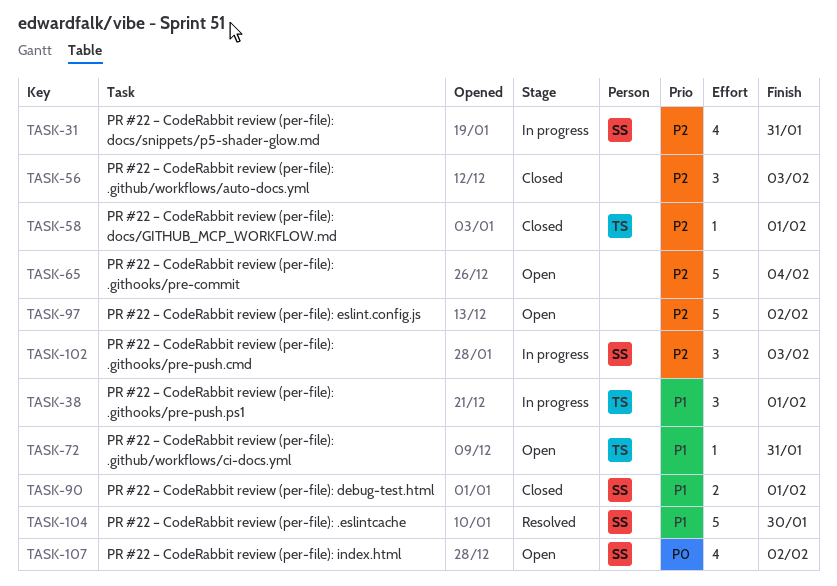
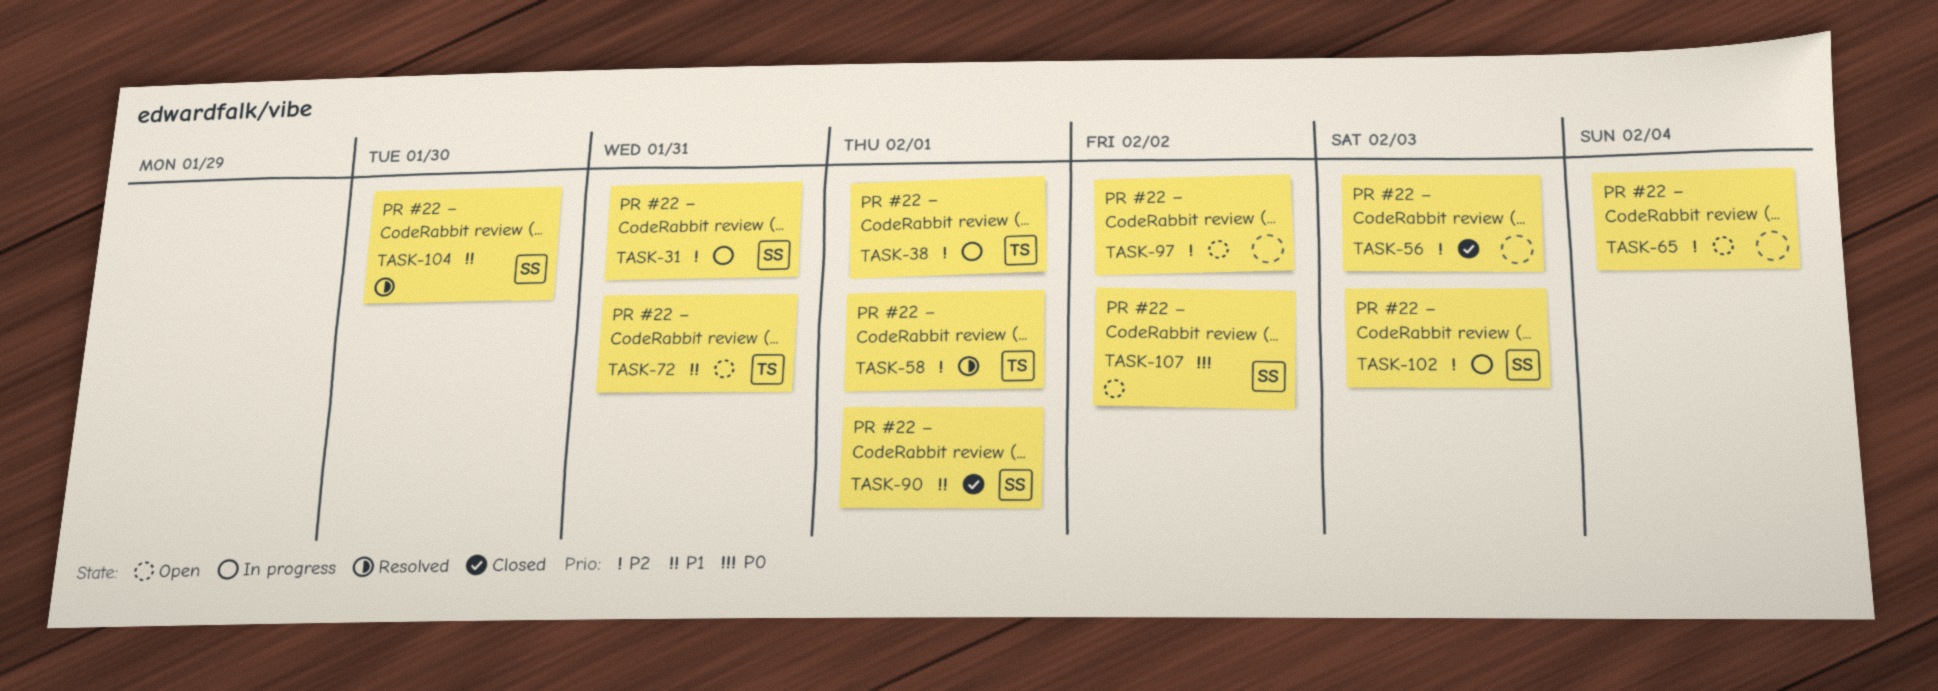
TASK-38, priority: P1 -> P2
TASK-58, status: Closed -> Resolved

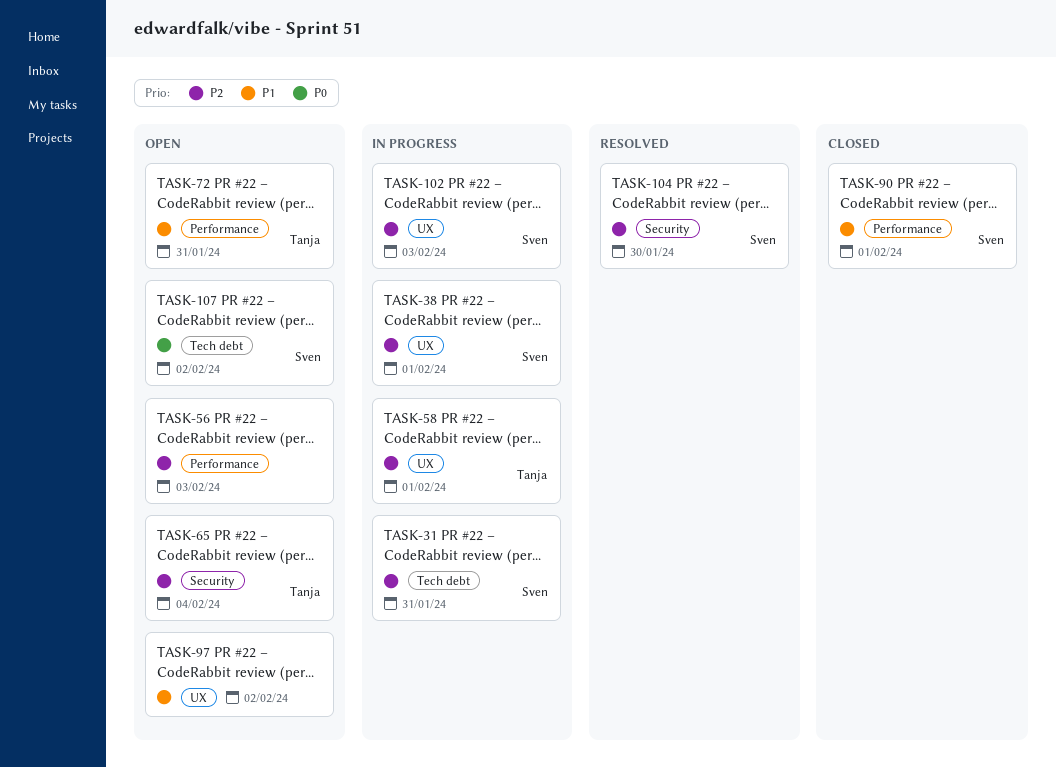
TASK-38, owner: Tanja -> Sven
TASK-56, status: Closed -> Open
TASK-58, status: Resolved -> In progress
TASK-65, owner: none -> Tanja
TASK-97, priority: P2 -> P1
TASK-104, priority: P1 -> P2

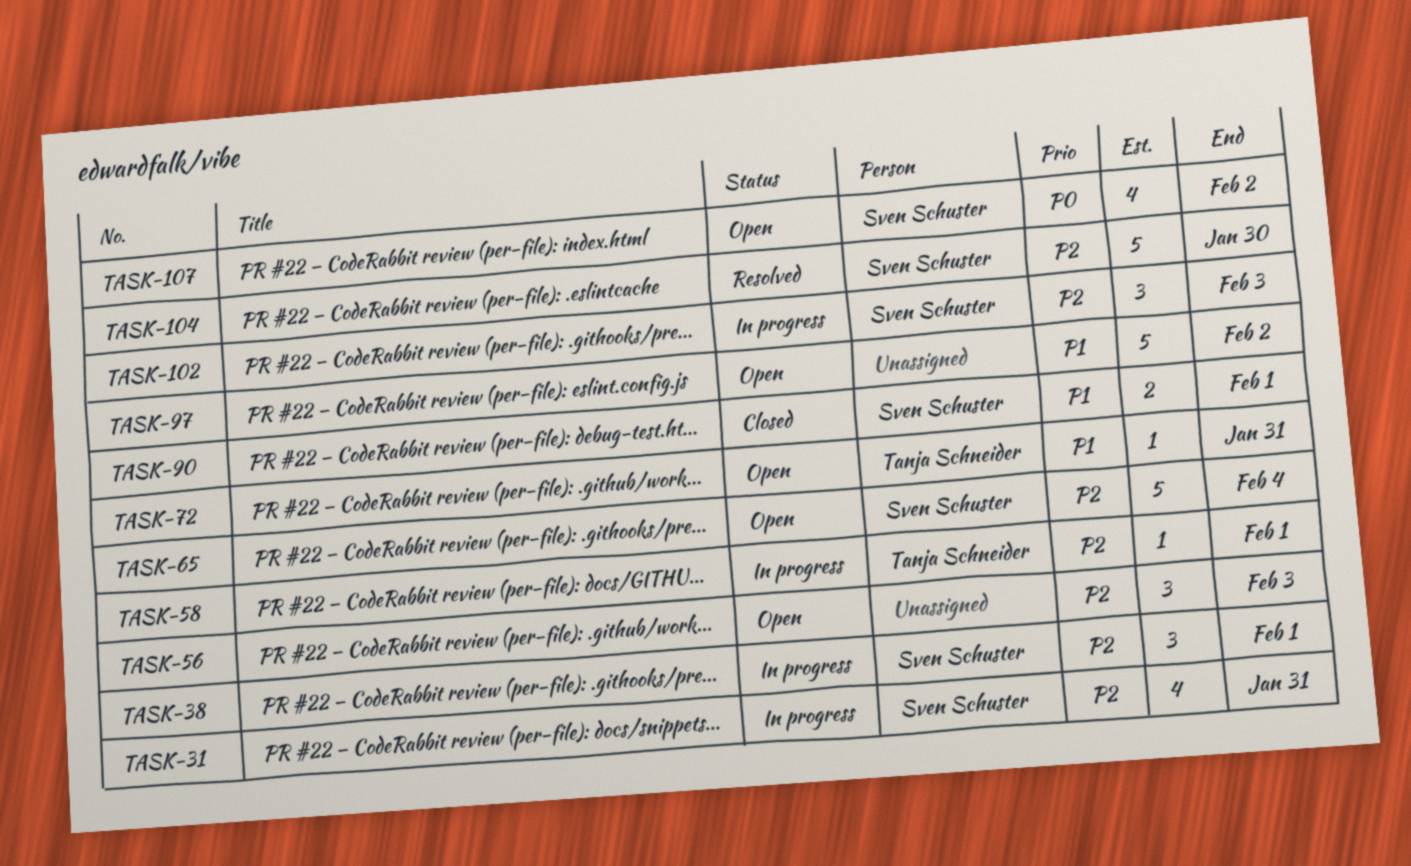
TASK-65, owner: Tanja Schneider -> Sven Schuster

